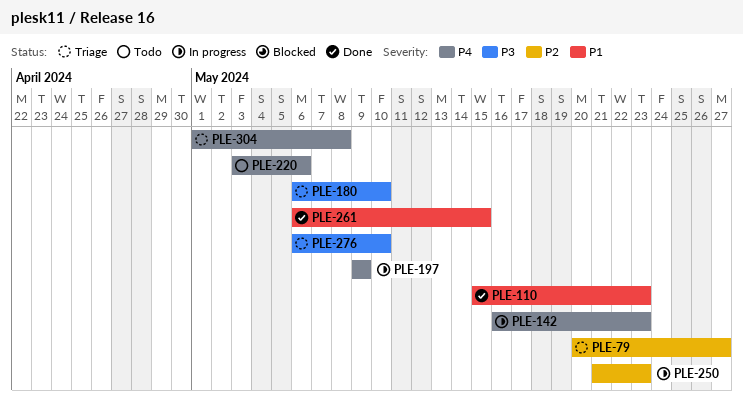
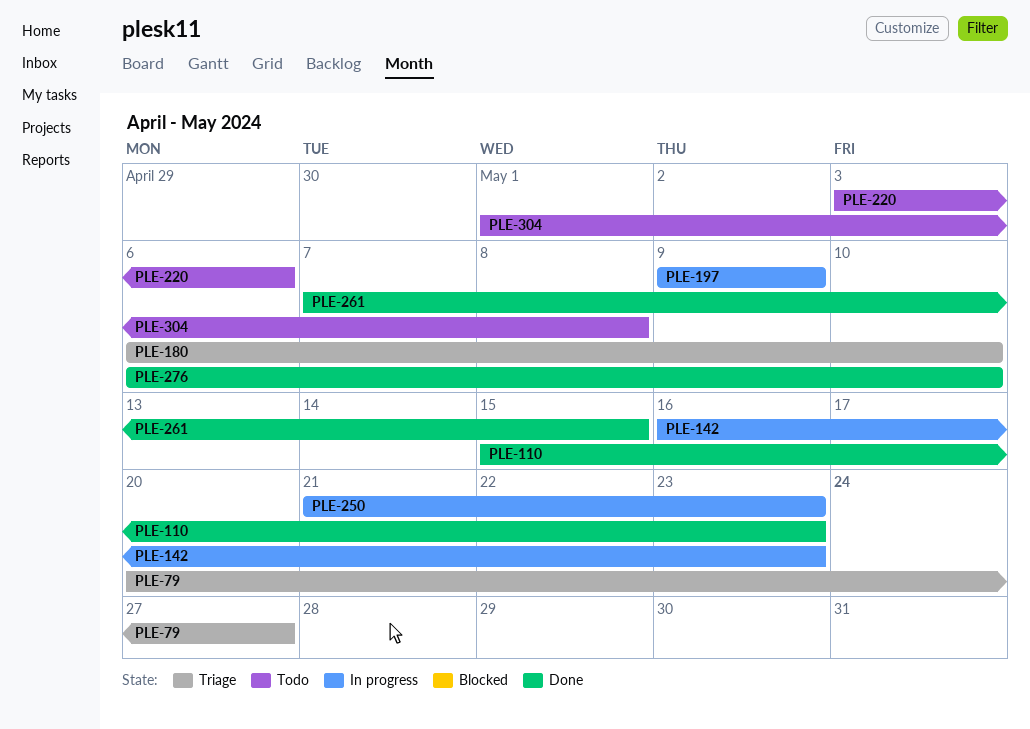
PLE-261, start: May 6 -> May 7
PLE-276, status: Triage -> Done
PLE-304, status: Triage -> Todo

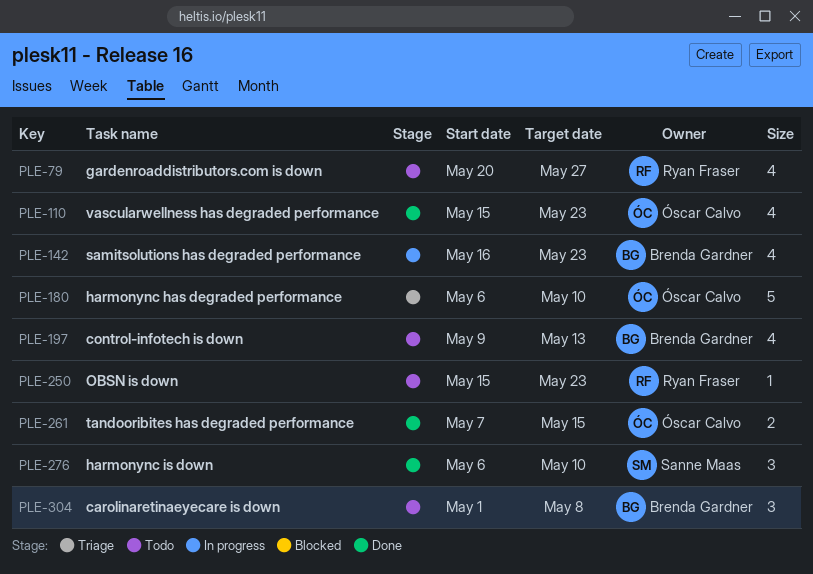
PLE-79, status: Triage -> Todo
PLE-197, status: In progress -> Todo
PLE-197, due: May 9 -> May 13
PLE-220: present -> none
PLE-250, status: In progress -> Todo
PLE-250, start: May 21 -> May 15

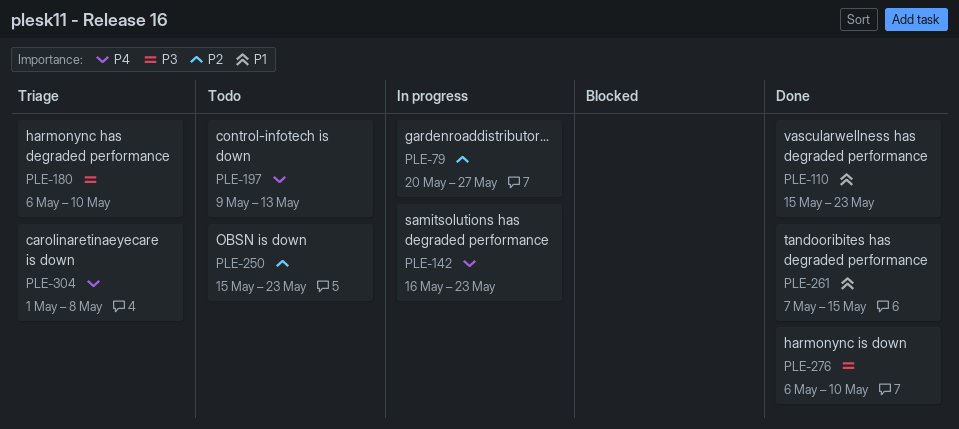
PLE-79, status: Todo -> In progress
PLE-304, status: Todo -> Triage

